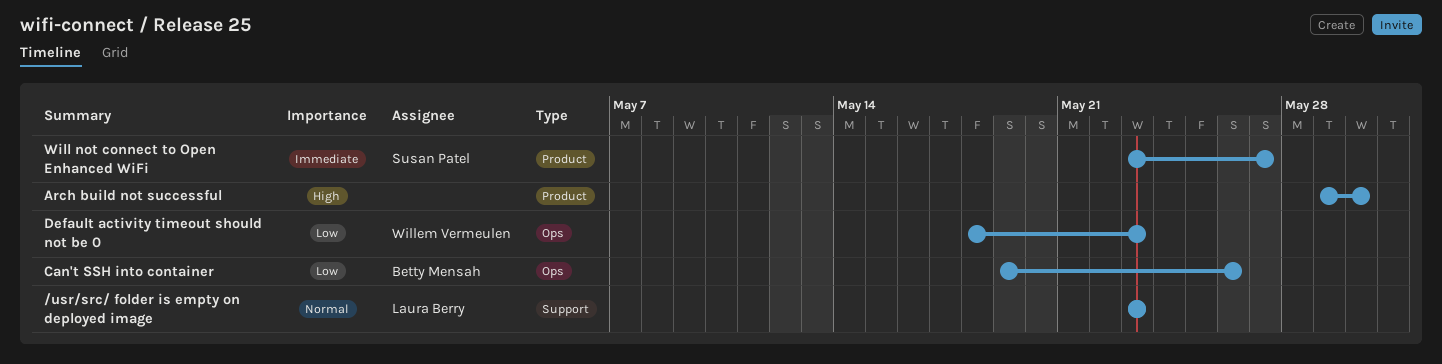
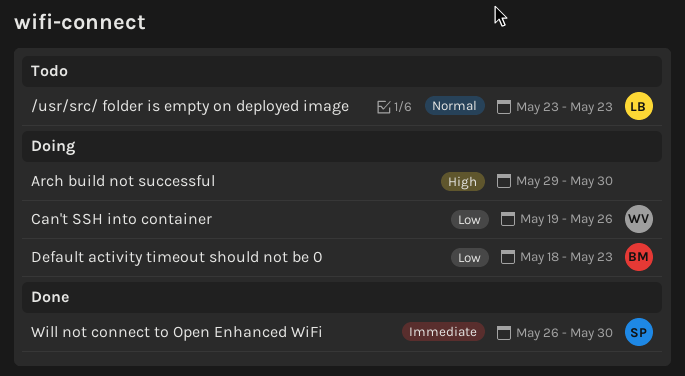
Can't SSH into container, owner: Betty Mensah -> Willem Vermeulen
Default activity timeout should not be 0, owner: Willem Vermeulen -> Betty Mensah
Will not connect to Open Enhanced WiFi, start: May 23 -> May 26
Will not connect to Open Enhanced WiFi, due: May 27 -> May 30

